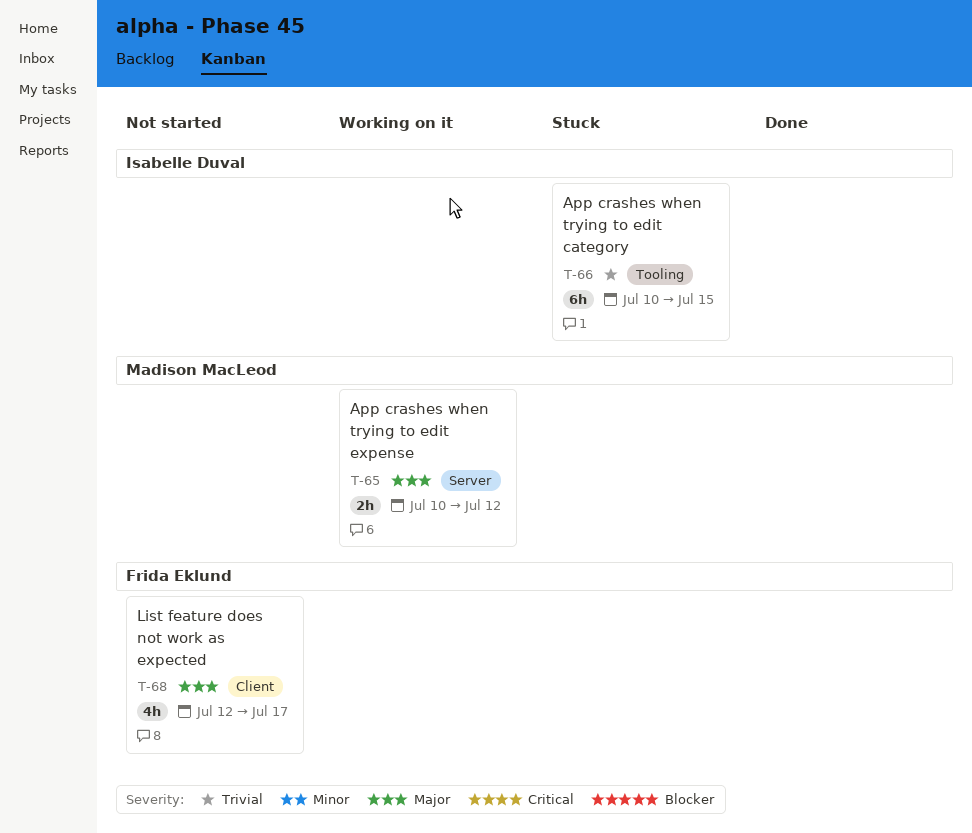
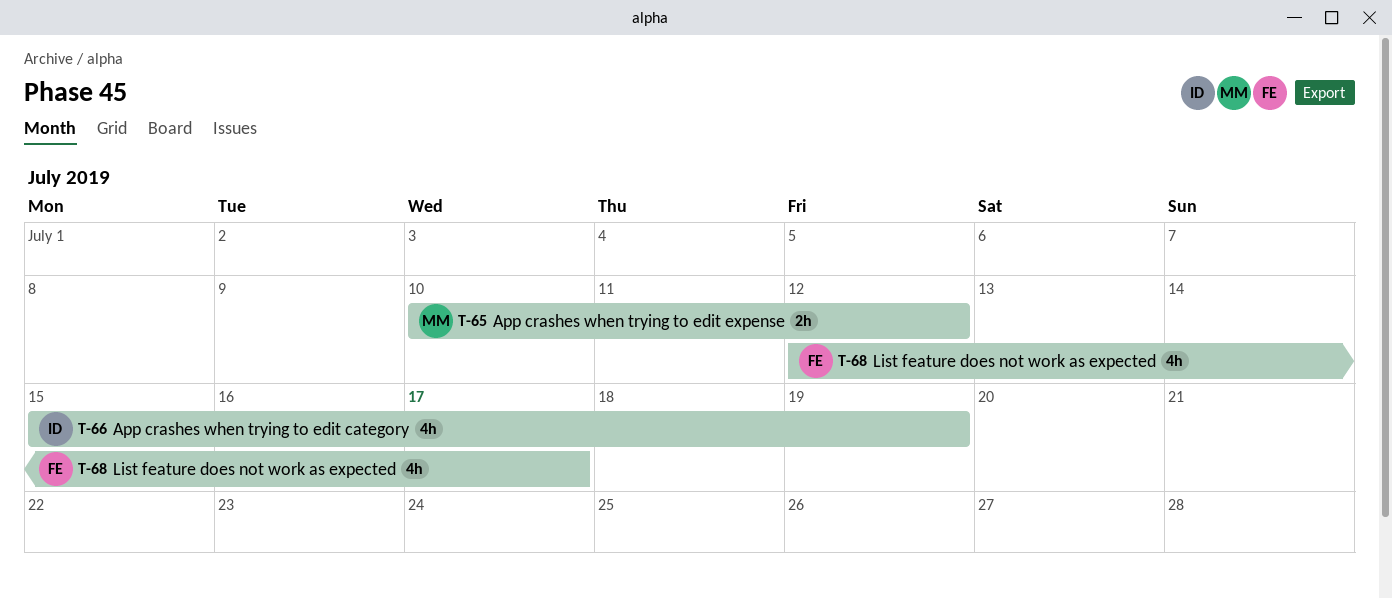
T-66, estimate: 6h -> 4h
T-66, start: Jul 10 -> Jul 15
T-66, due: Jul 15 -> Jul 19

